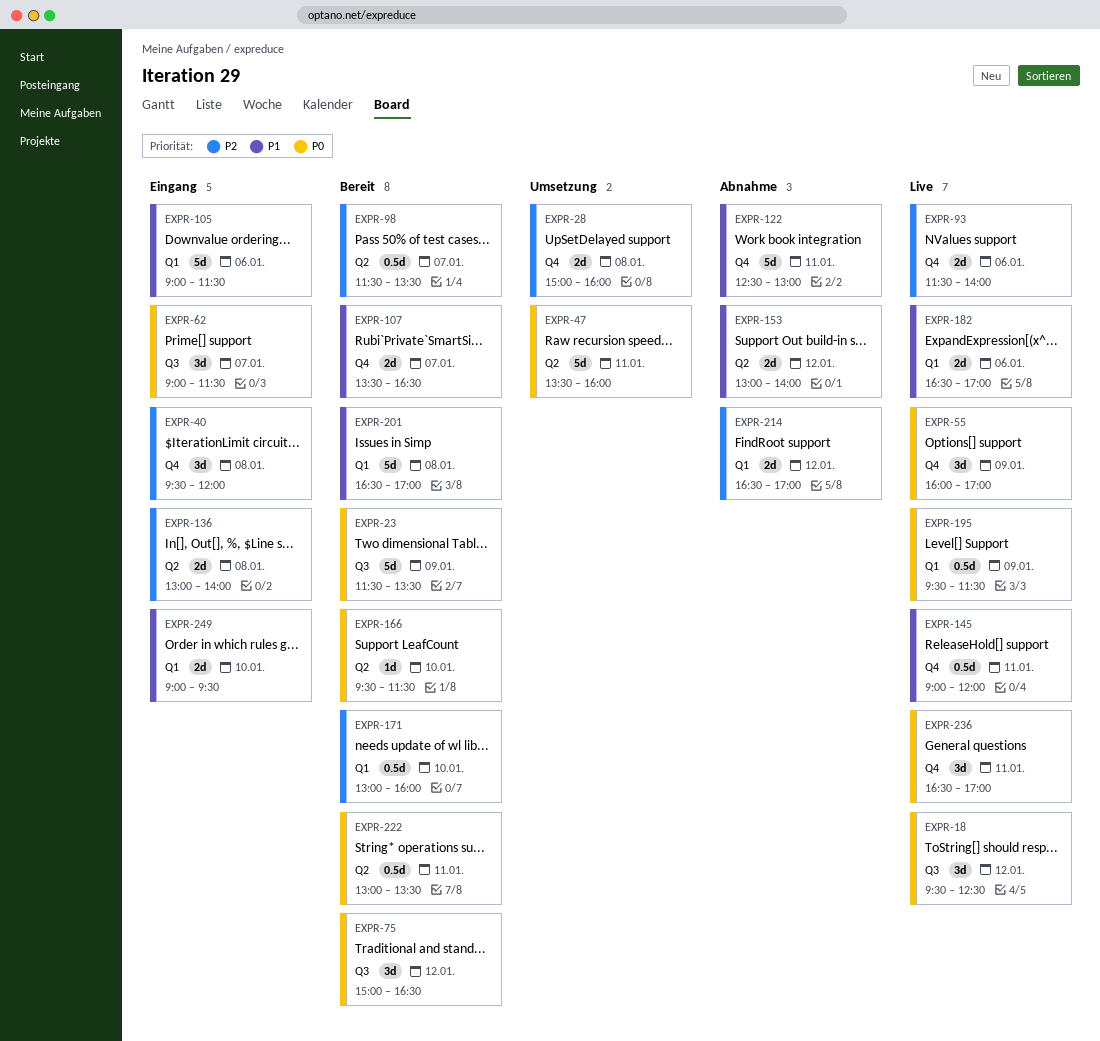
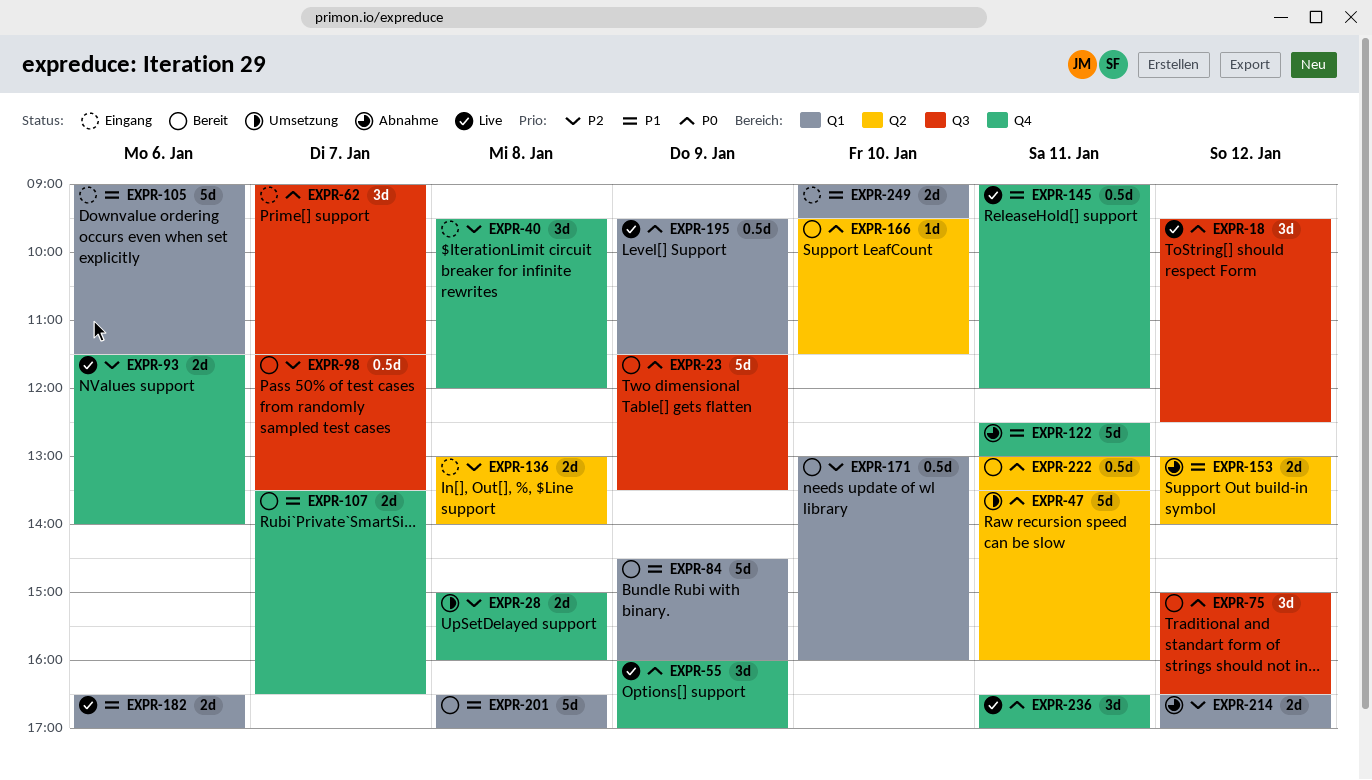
EXPR-84: none -> present
EXPR-98, label: Q2 -> Q3

